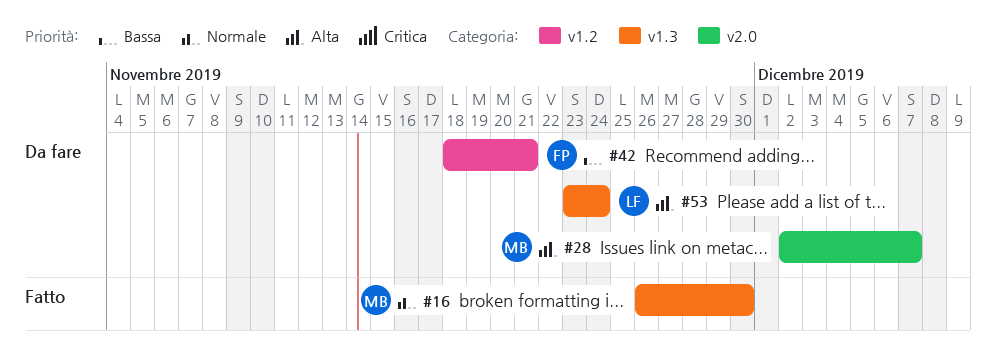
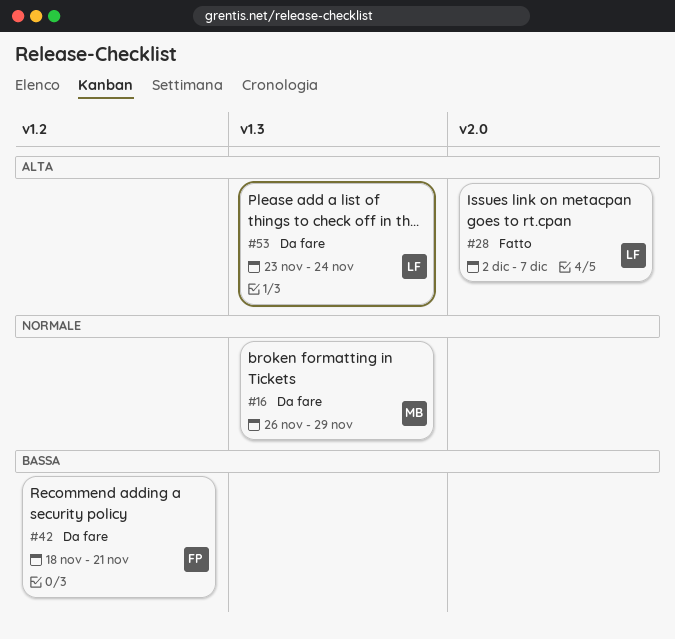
#16, status: Fatto -> Da fare
#16, due: Nov 30 -> Nov 29
#28, status: Da fare -> Fatto
#28, owner: MB -> LF

